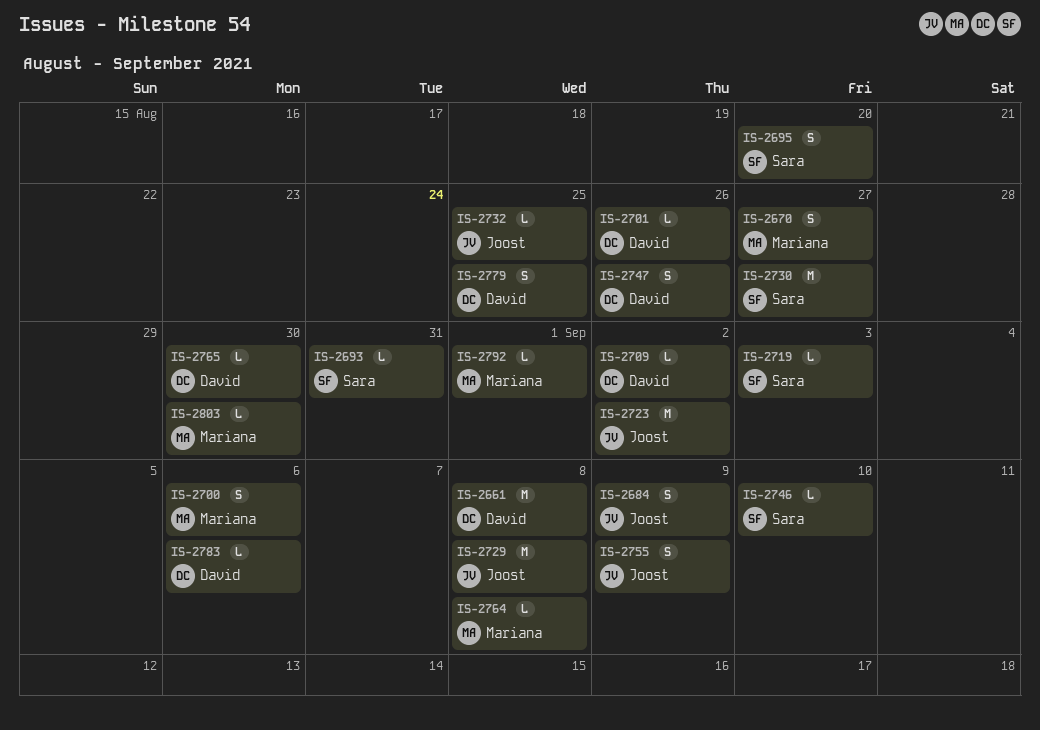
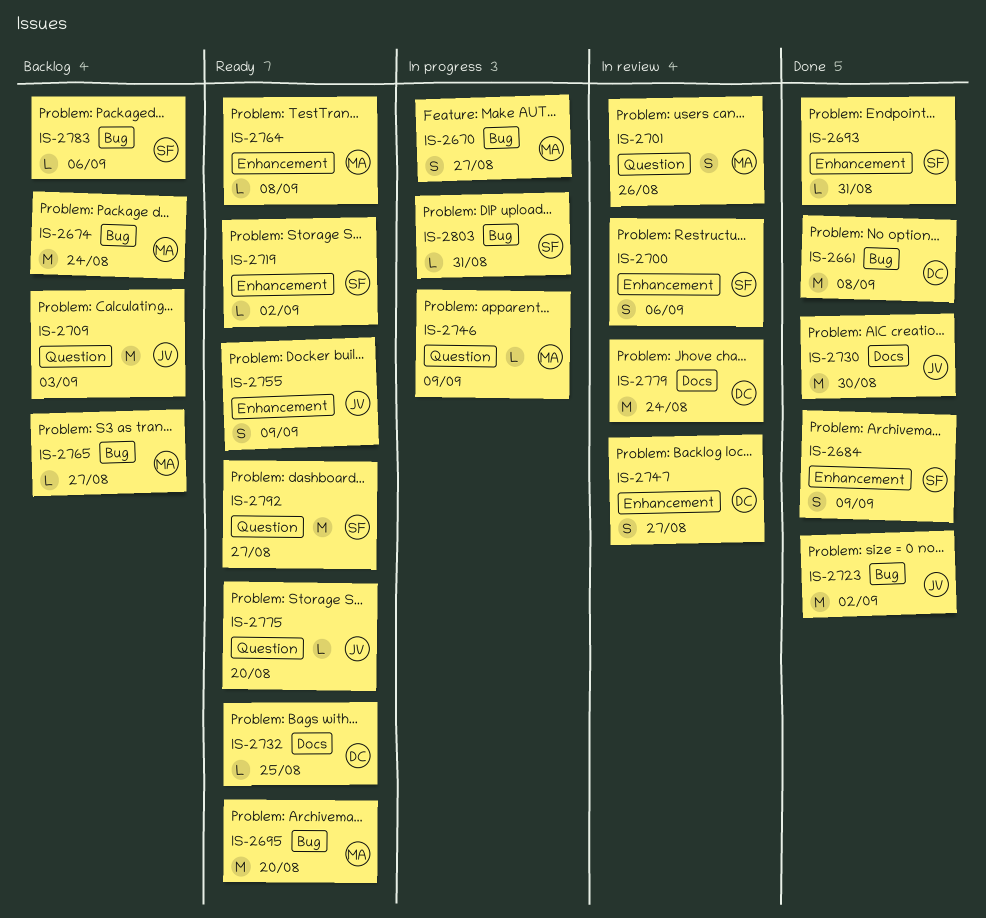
IS-2674: none -> present
IS-2684, owner: Joost -> Sara
IS-2695, owner: Sara -> Mariana
IS-2695, estimate: S -> M
IS-2700, owner: Mariana -> Sara
IS-2701, owner: David -> Mariana
IS-2701, estimate: L -> S
IS-2709, owner: David -> Joost
IS-2709, estimate: L -> M
IS-2709, due: Sep 2 -> Sep 3
IS-2719, due: Sep 3 -> Sep 2
IS-2729: present -> none
IS-2730, owner: Sara -> Joost
IS-2730, due: Aug 27 -> Aug 30
IS-2732, owner: Joost -> David
IS-2746, owner: Sara -> Mariana
IS-2746, due: Sep 10 -> Sep 9
IS-2747, due: Aug 26 -> Aug 27
IS-2765, owner: David -> Mariana
IS-2765, due: Aug 30 -> Aug 27
IS-2775: none -> present
IS-2779, estimate: S -> M
IS-2779, due: Aug 25 -> Aug 24
IS-2783, owner: David -> Sara
IS-2792, owner: Mariana -> Sara
IS-2792, estimate: L -> M
IS-2792, due: Sep 1 -> Aug 27
IS-2803, owner: Mariana -> Sara
IS-2803, due: Aug 30 -> Aug 31

